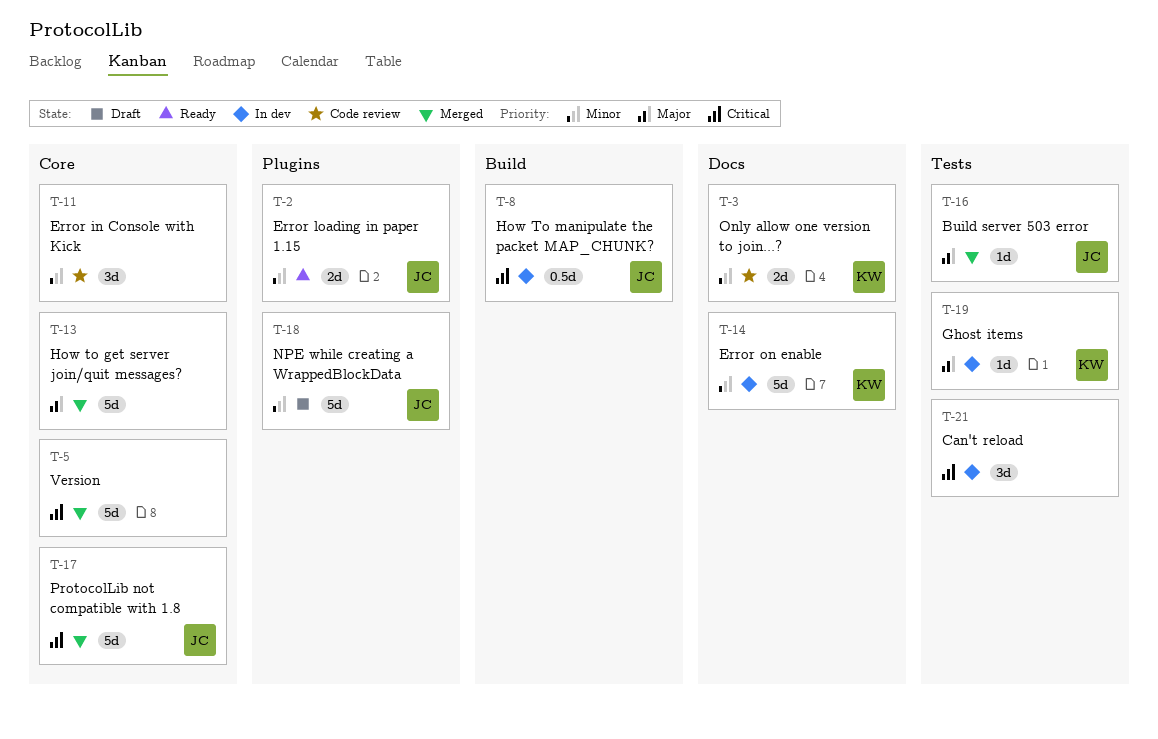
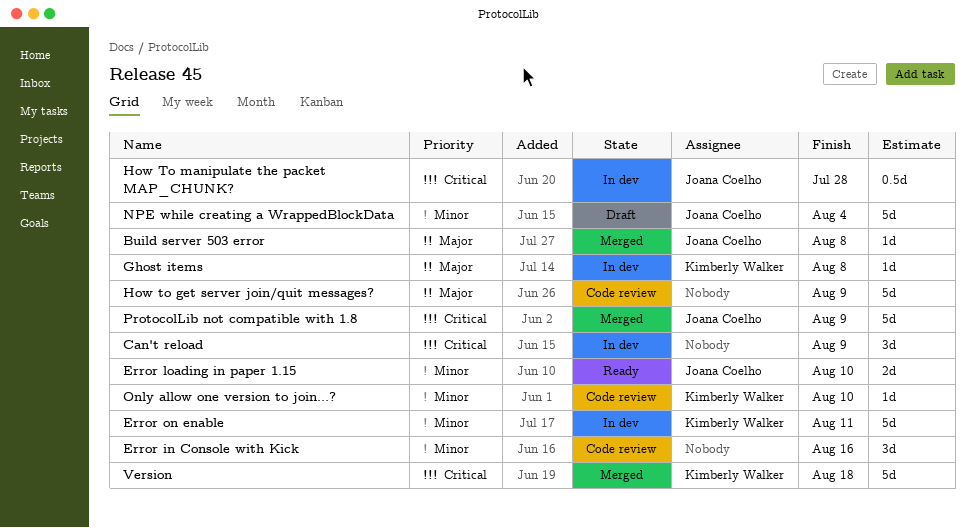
How to get server join/quit messages?, status: Merged -> Code review
Only allow one version to join...?, estimate: 2d -> 1d
Version, owner: none -> Kimberly Walker

